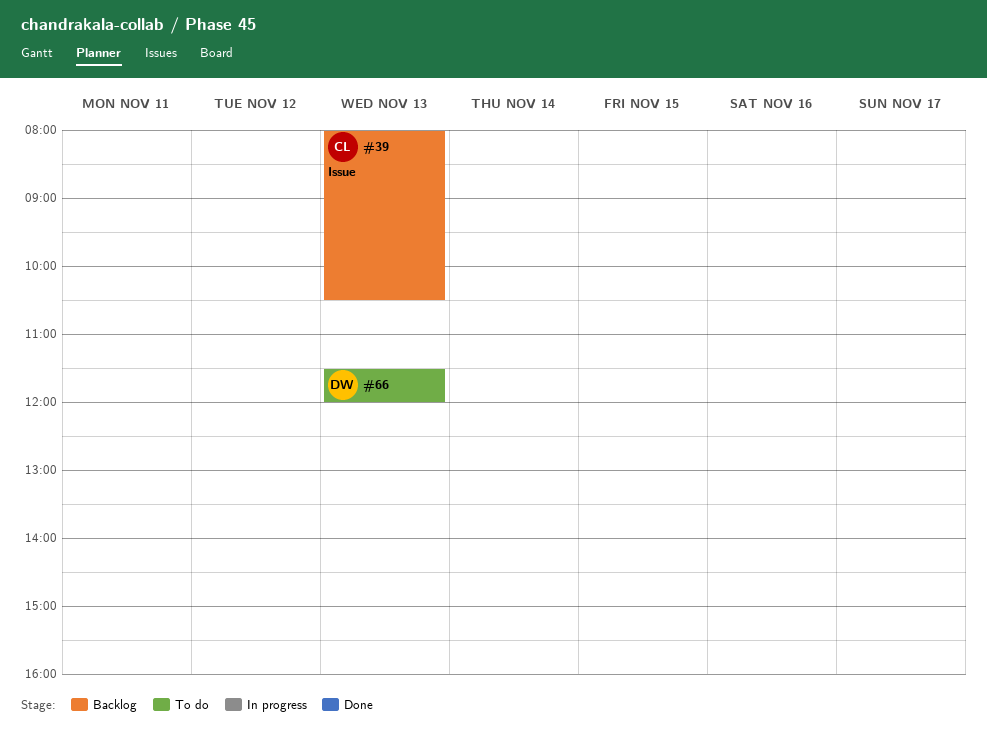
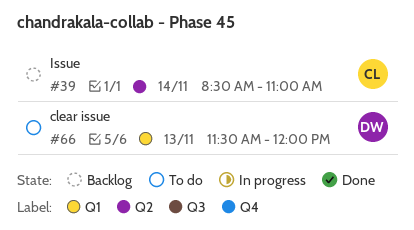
#39, day: Nov 13 -> Nov 14
#39, begins: 08:00 -> 08:30
#39, ends: 10:30 -> 11:00

